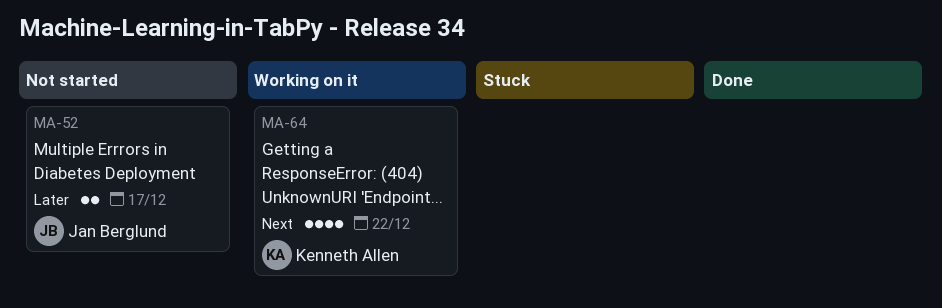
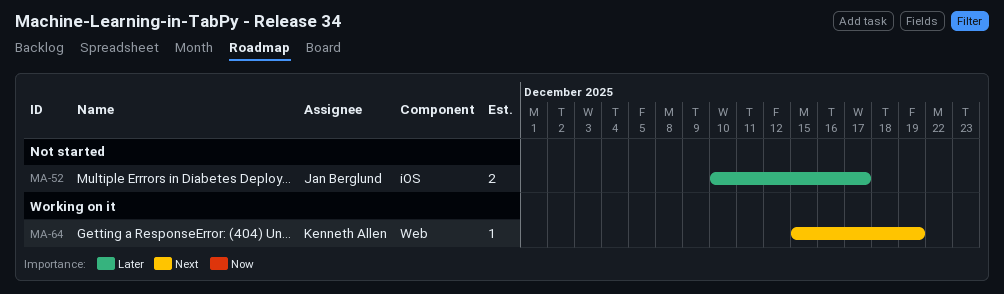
MA-64, estimate: 4 -> 1
MA-64, due: Dec 22 -> Dec 19

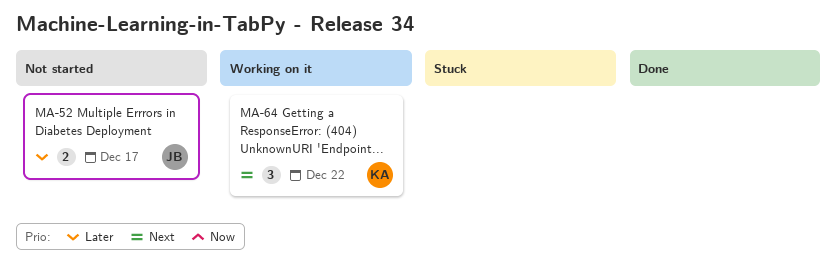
MA-64, estimate: 1 -> 3
MA-64, due: Dec 19 -> Dec 22

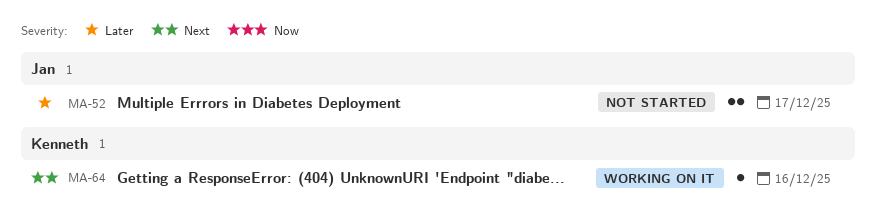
MA-64, estimate: 3 -> 1
MA-64, due: Dec 22 -> Dec 16

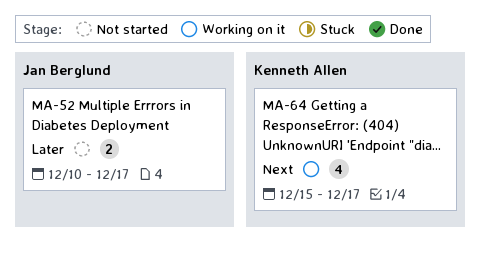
MA-64, estimate: 1 -> 4
MA-64, due: Dec 16 -> Dec 17

